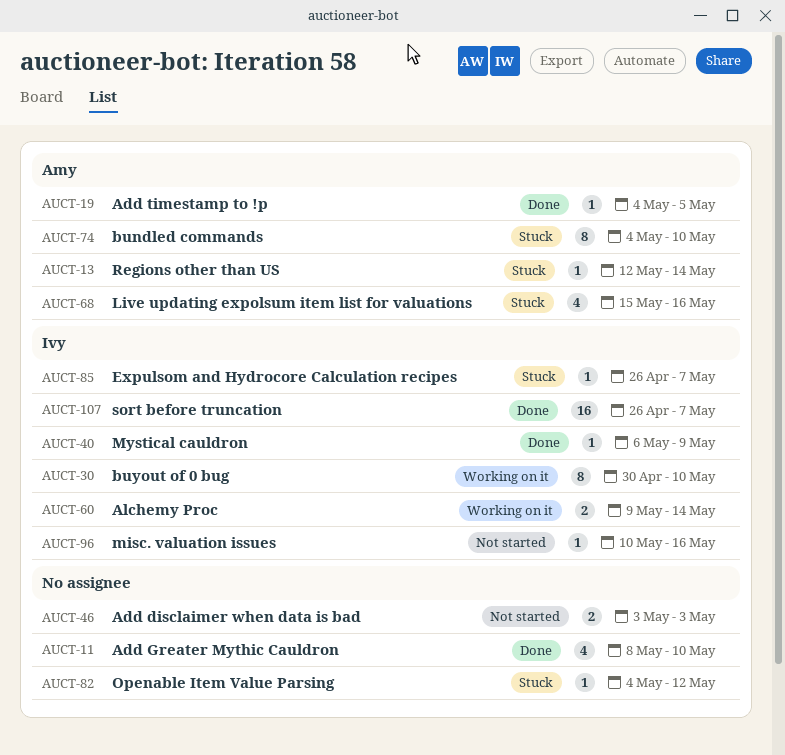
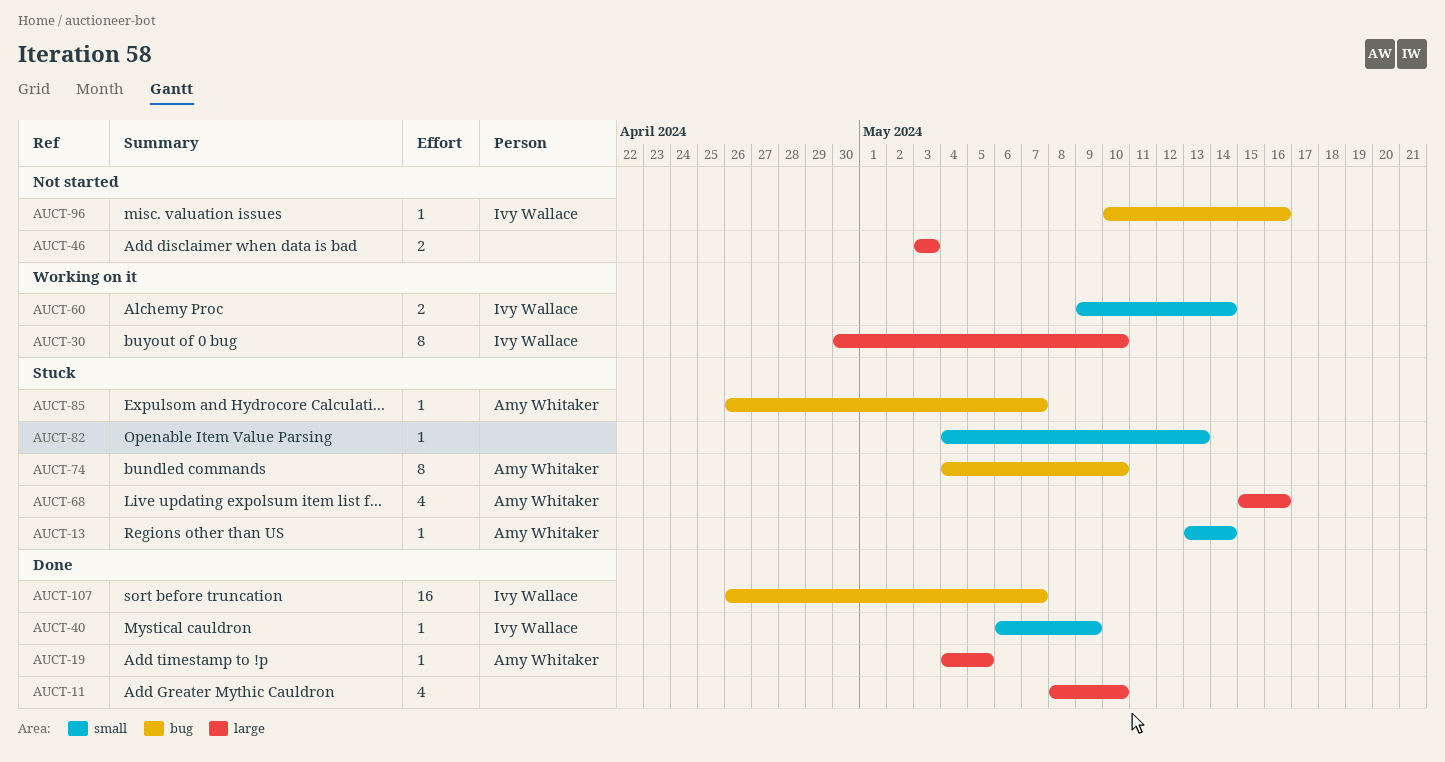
AUCT-13, start: May 12 -> May 13
AUCT-82, due: May 12 -> May 13
AUCT-85, owner: Ivy Wallace -> Amy Whitaker

